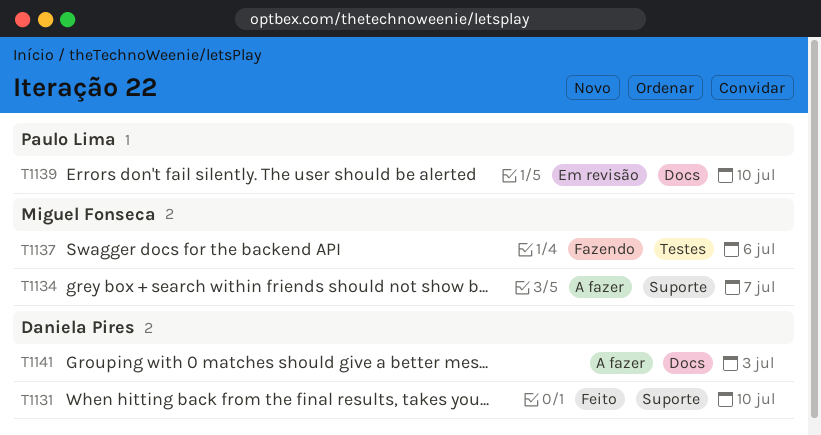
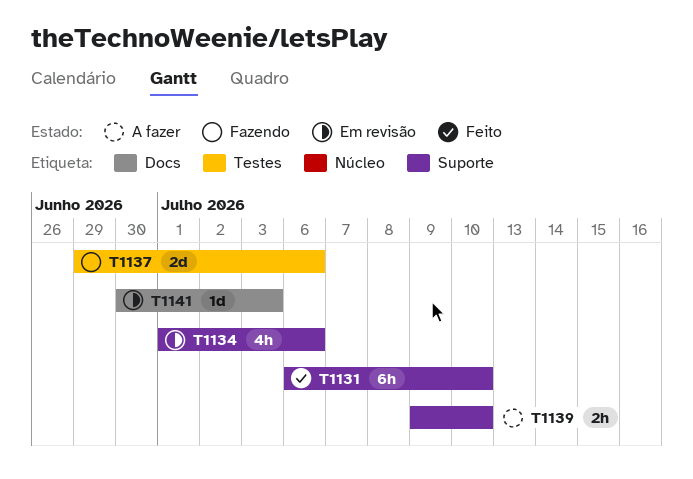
T1134, status: A fazer -> Em revisão
T1134, due: Jul 7 -> Jul 6
T1139, status: Em revisão -> A fazer
T1139, label: Docs -> Suporte
T1141, status: A fazer -> Em revisão

